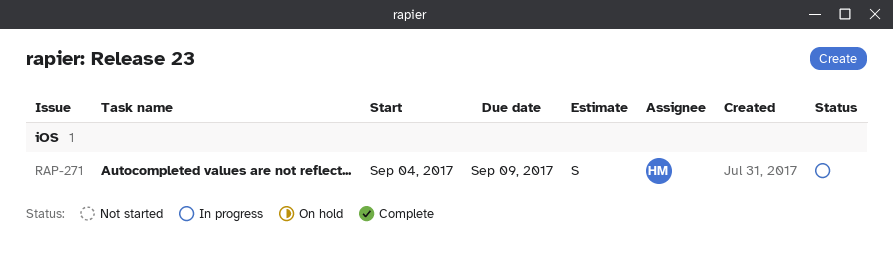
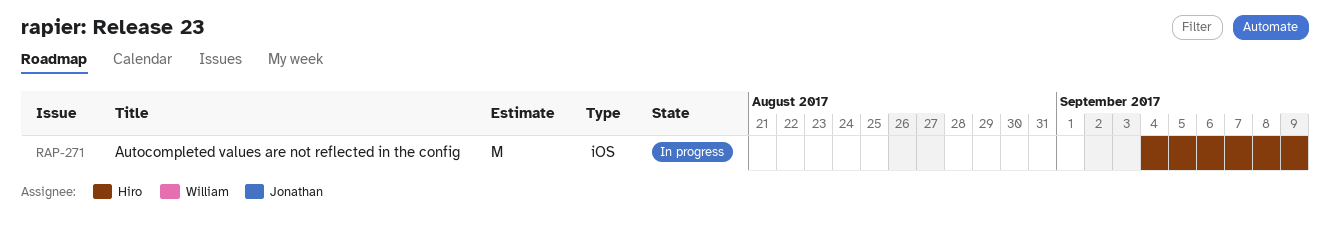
RAP-271, estimate: S -> M

